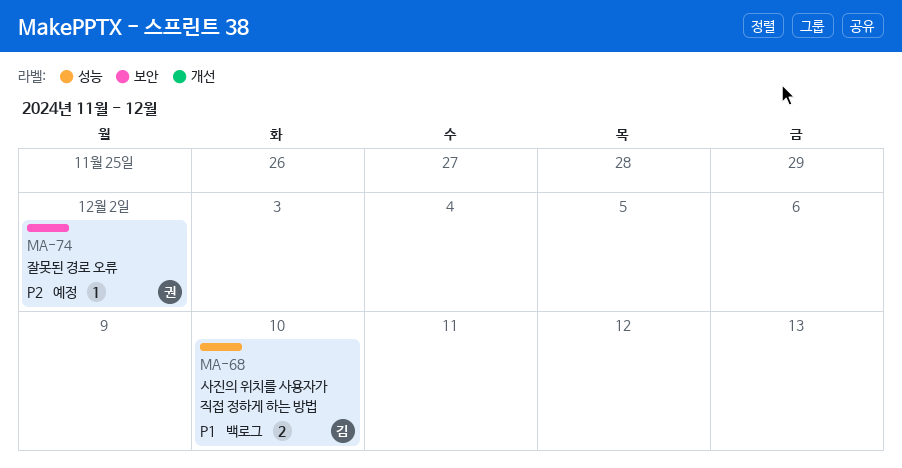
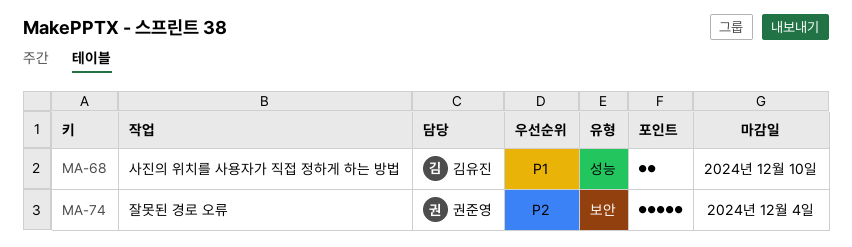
MA-74, estimate: 1 -> 5
MA-74, due: Dec 2 -> Dec 4

